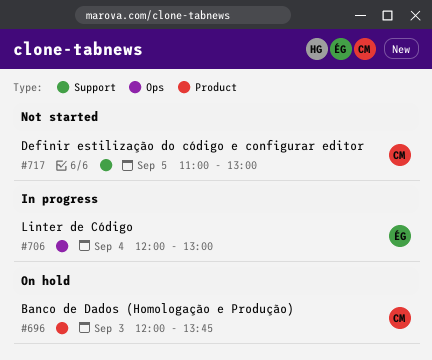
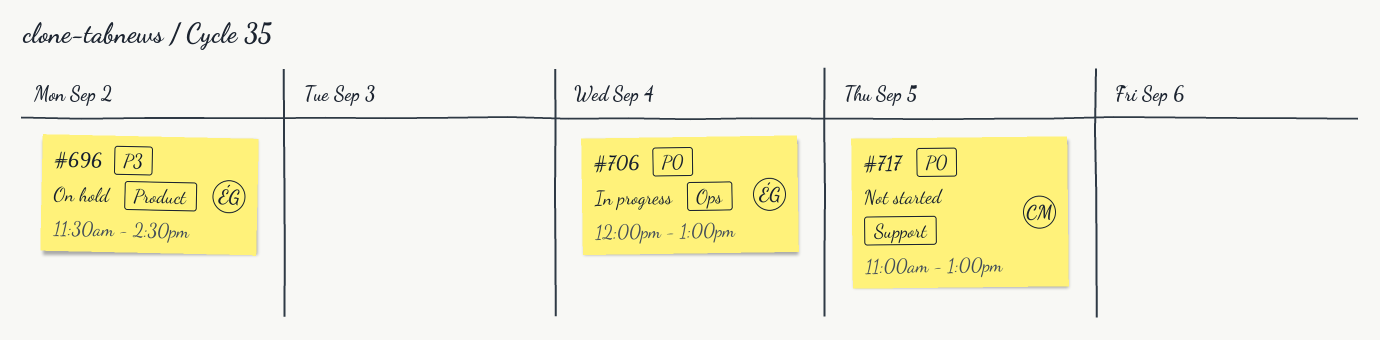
#696, owner: CM -> ÉG
#696, day: Sep 3 -> Sep 2
#696, begins: 12:00 -> 11:30
#696, ends: 13:45 -> 14:30

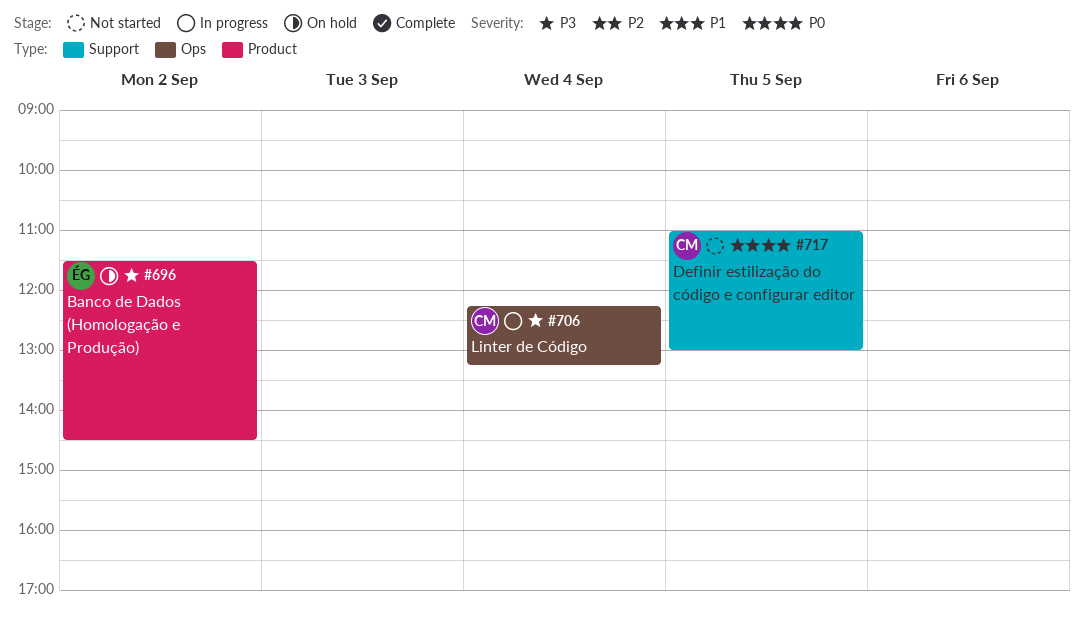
#706, owner: ÉG -> CM
#706, priority: P0 -> P3
#706, begins: 12:00 -> 12:15
#706, ends: 13:00 -> 13:15

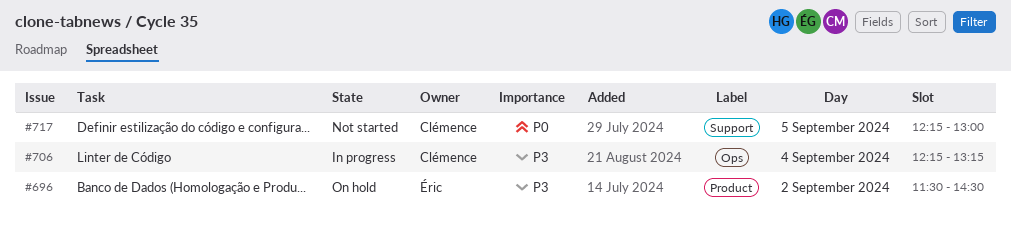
#717, begins: 11:00 -> 12:15

